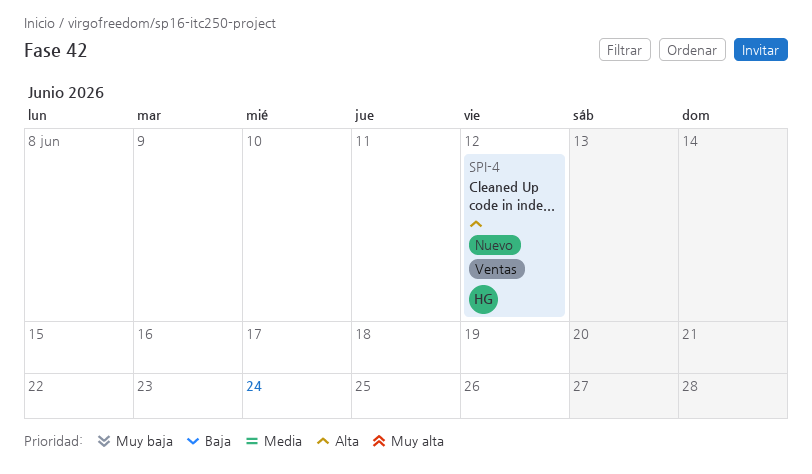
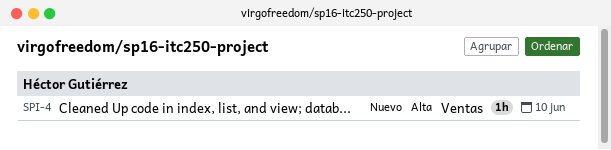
SPI-4, due: Jun 12 -> Jun 10

